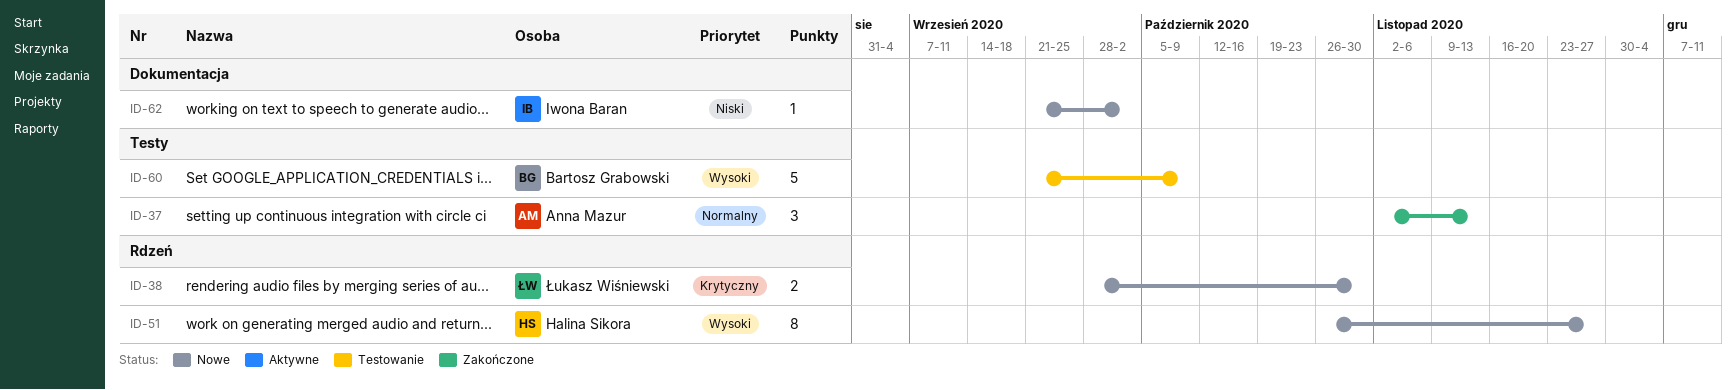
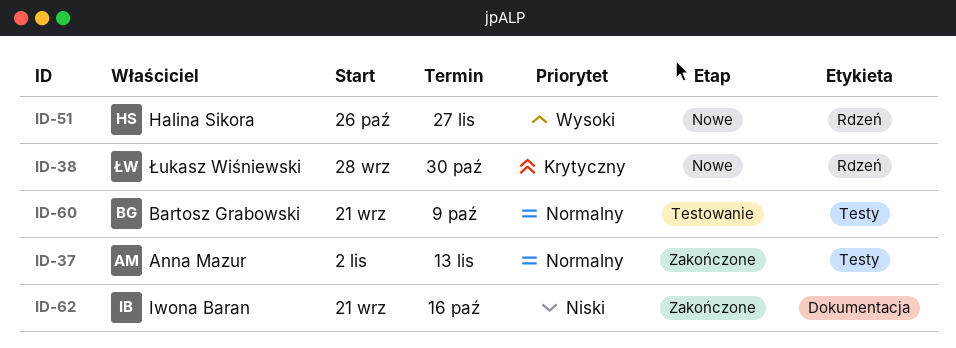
ID-60, priority: Wysoki -> Normalny
ID-62, status: Nowe -> Zakończone
ID-62, due: Oct 2 -> Oct 16

